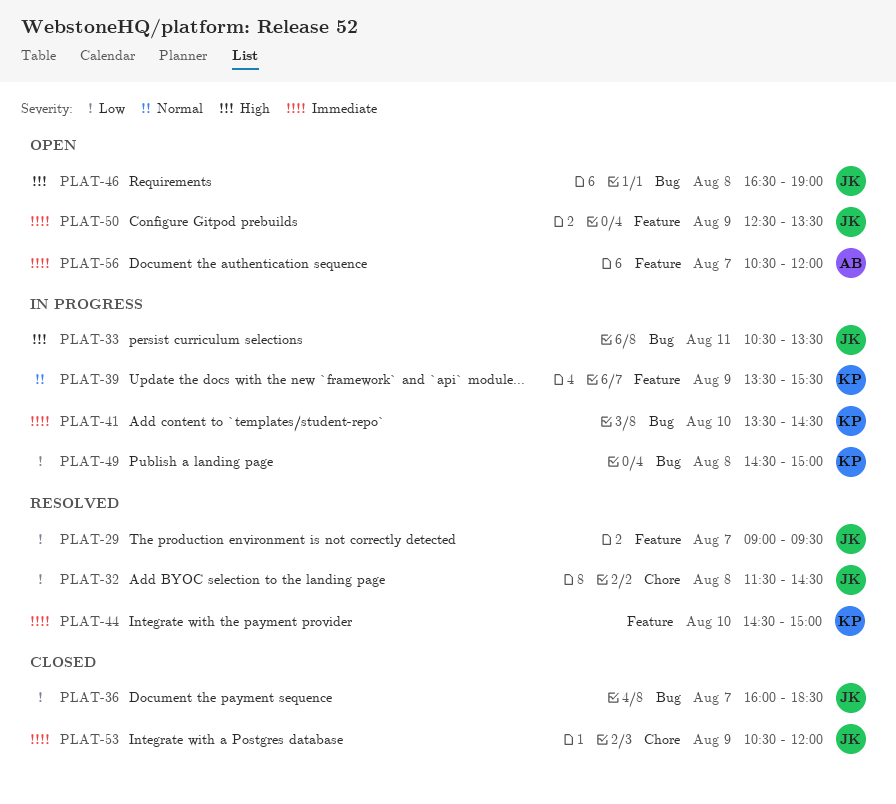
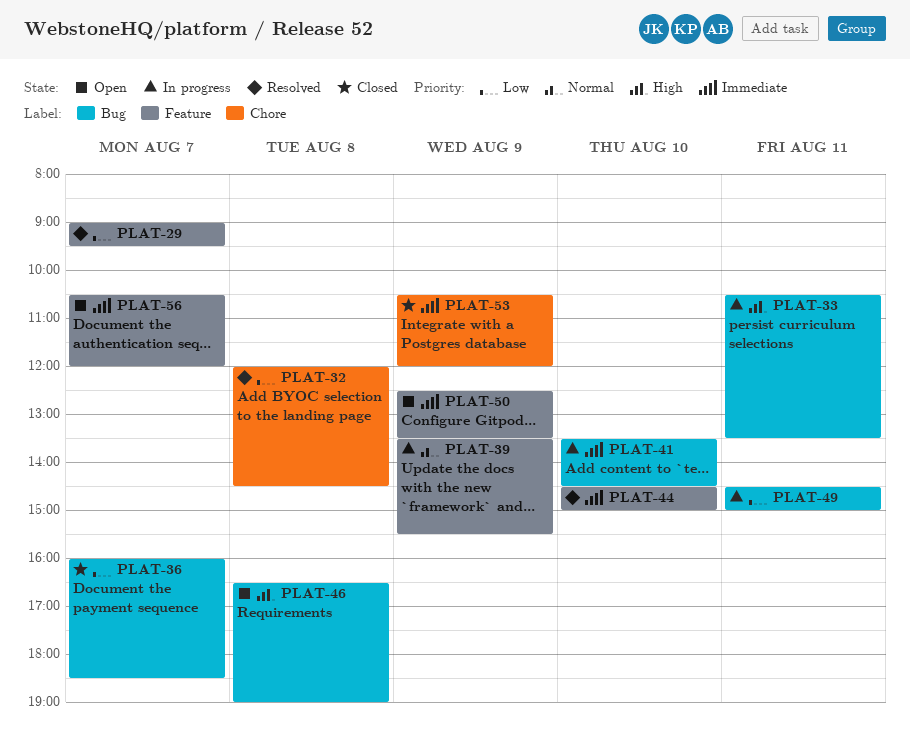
PLAT-32, begins: 11:30 -> 12:00
PLAT-49, day: Aug 8 -> Aug 11

